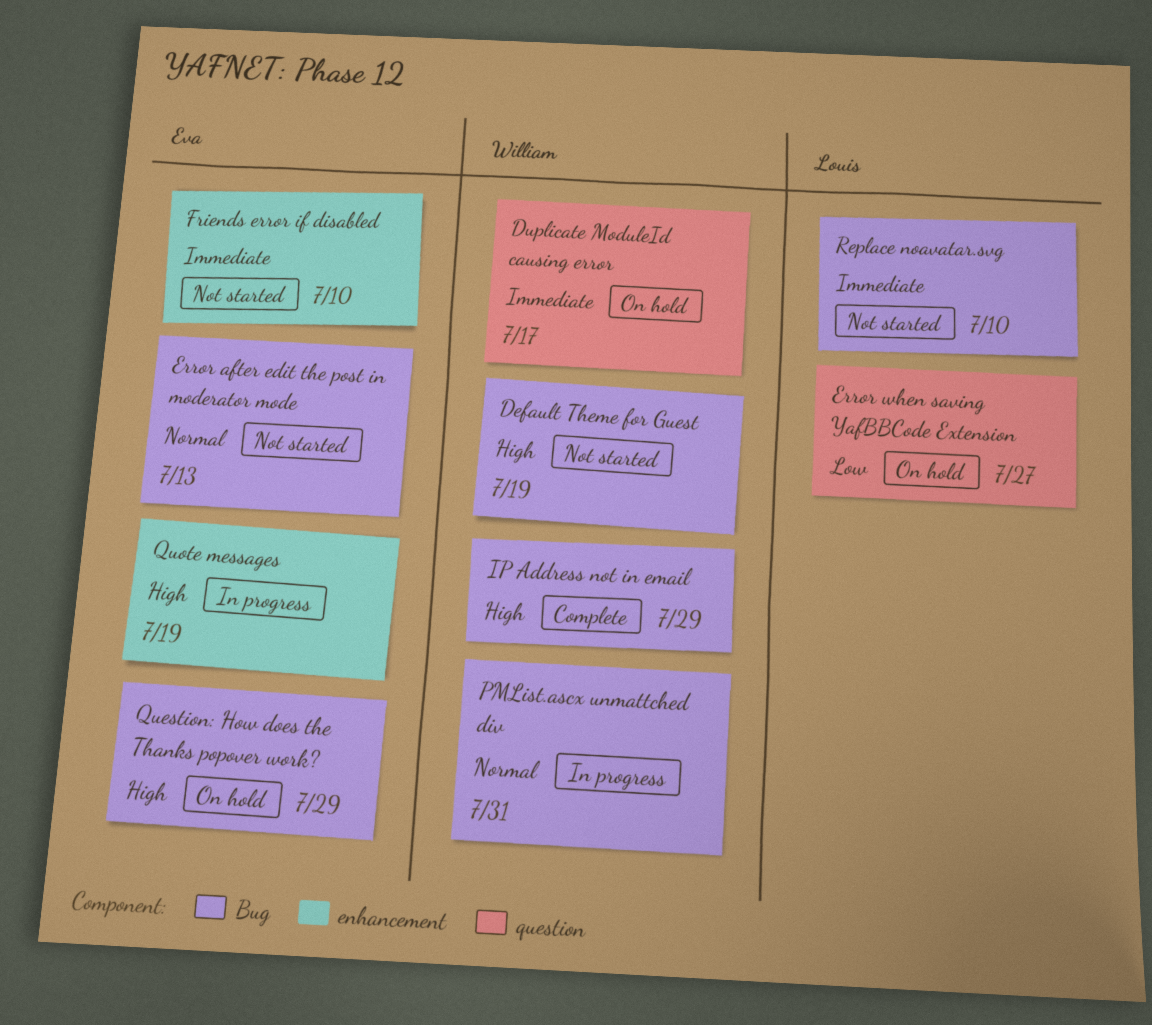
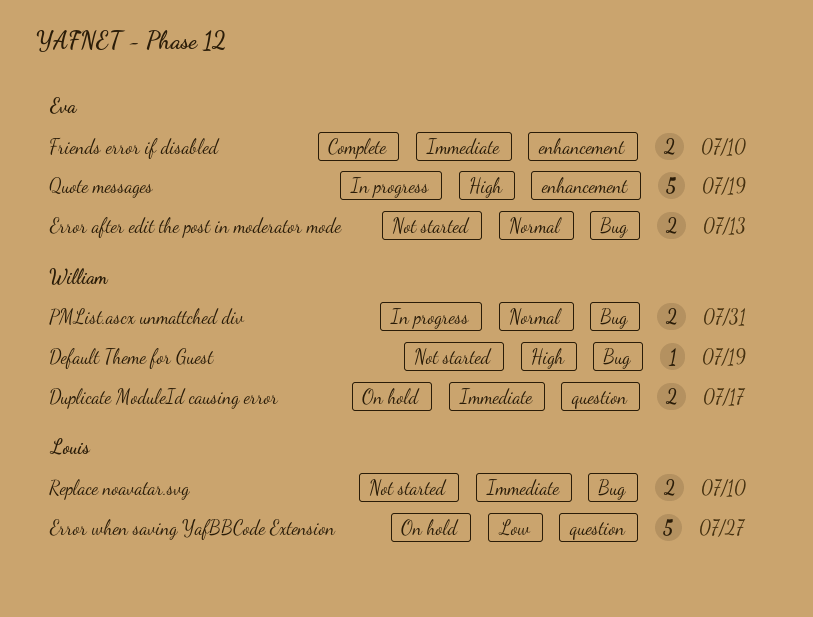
Friends error if disabled, status: Not started -> Complete
IP Address not in email: present -> none
Question: How does the Thanks popover work?: present -> none

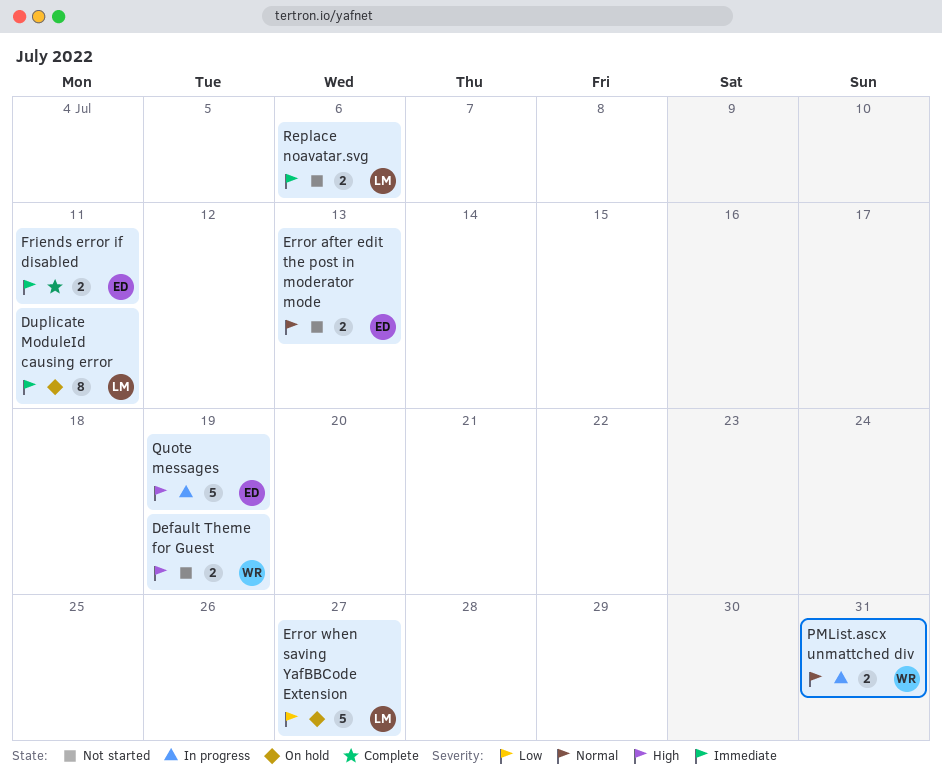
Default Theme for Guest, estimate: 1 -> 2
Duplicate ModuleId causing error, owner: William -> Louis
Duplicate ModuleId causing error, estimate: 2 -> 8
Duplicate ModuleId causing error, due: Jul 17 -> Jul 11
Friends error if disabled, due: Jul 10 -> Jul 11
Replace noavatar.svg, due: Jul 10 -> Jul 6

